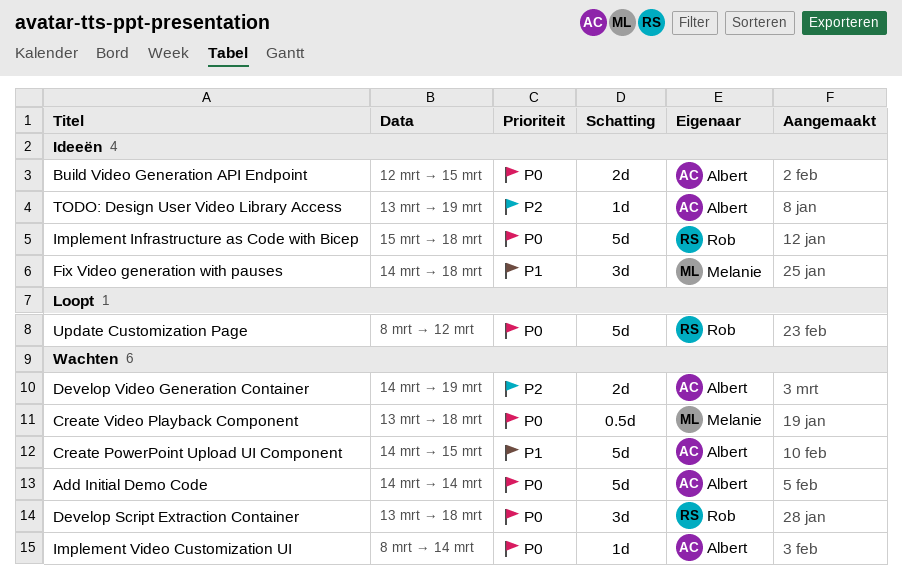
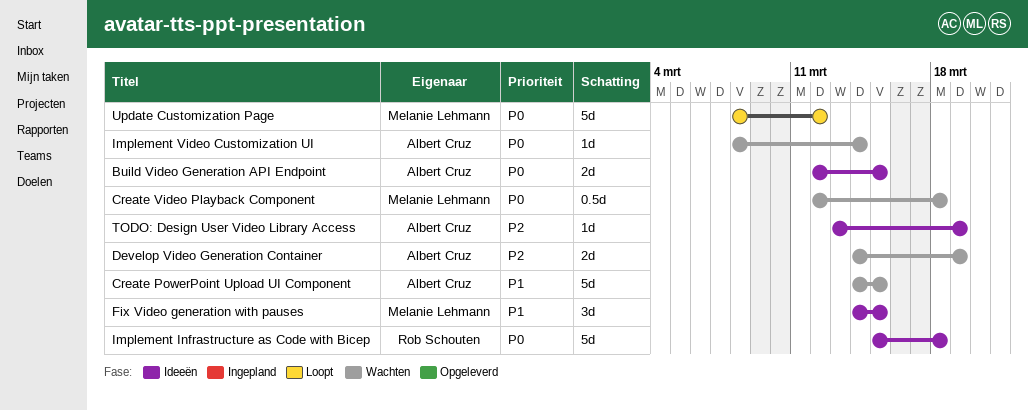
Add Initial Demo Code: present -> none
Create Video Playback Component, start: Mar 13 -> Mar 12
Develop Script Extraction Container: present -> none
Fix Video generation with pauses, due: Mar 18 -> Mar 15
Update Customization Page, owner: Rob Schouten -> Melanie Lehmann

